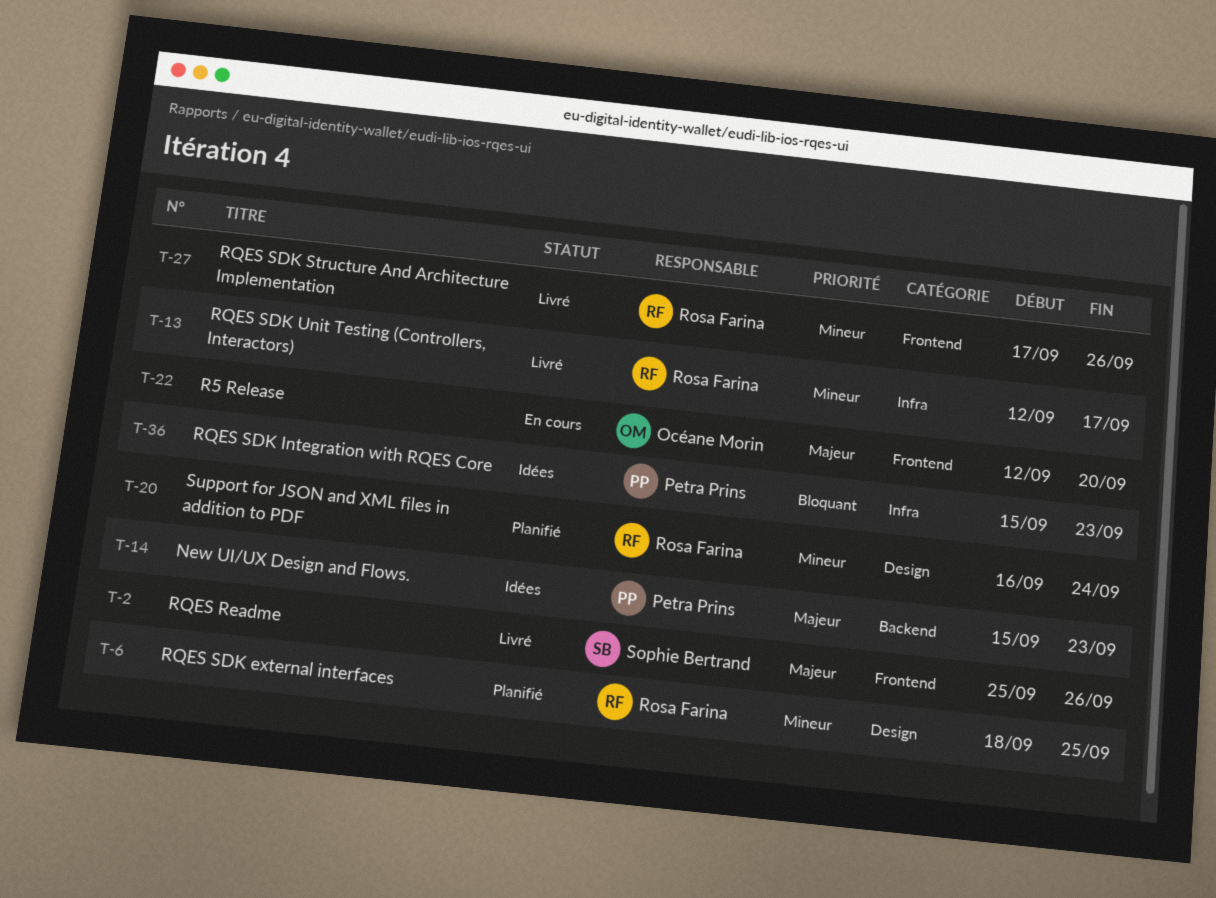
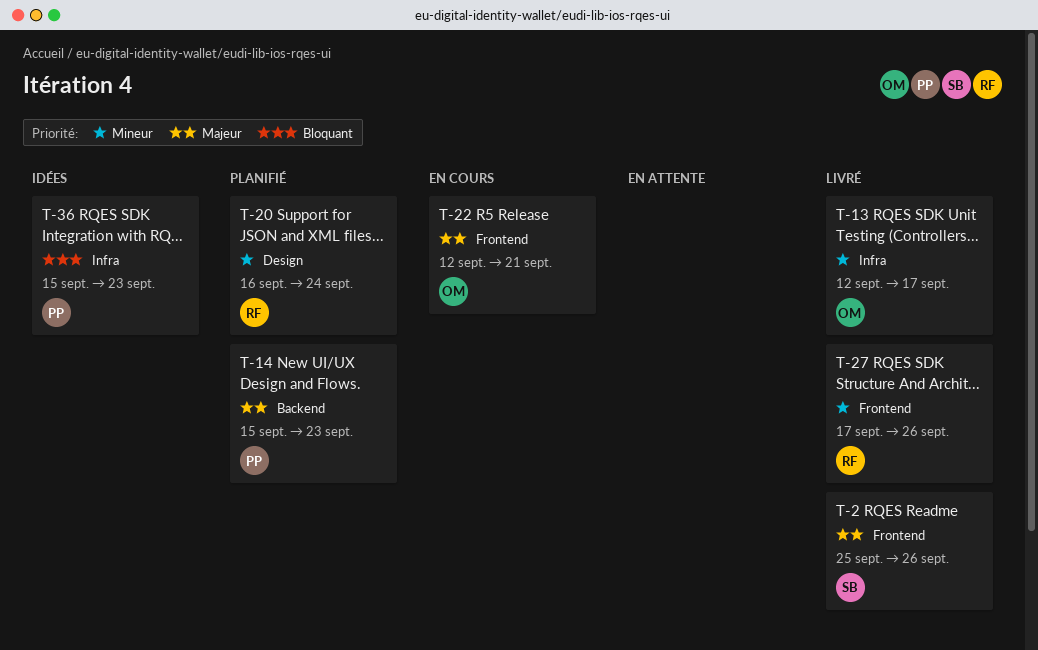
T-6: present -> none
T-13, owner: Rosa Farina -> Océane Morin
T-14, status: Idées -> Planifié
T-22, due: Sep 20 -> Sep 21

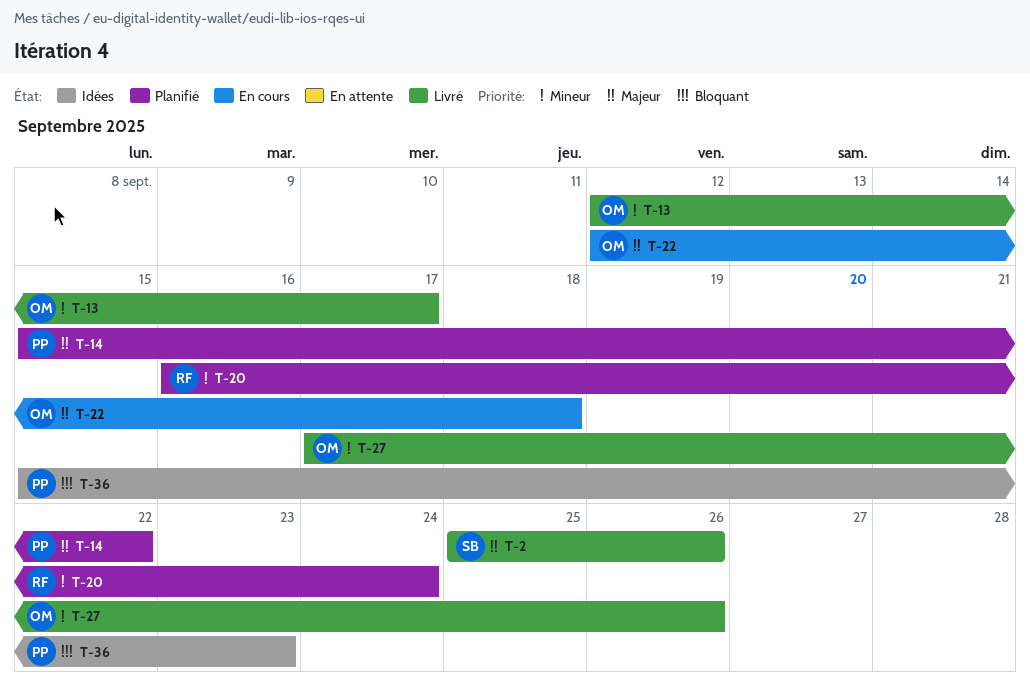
T-14, due: Sep 23 -> Sep 22
T-22, due: Sep 21 -> Sep 18
T-27, owner: RF -> OM

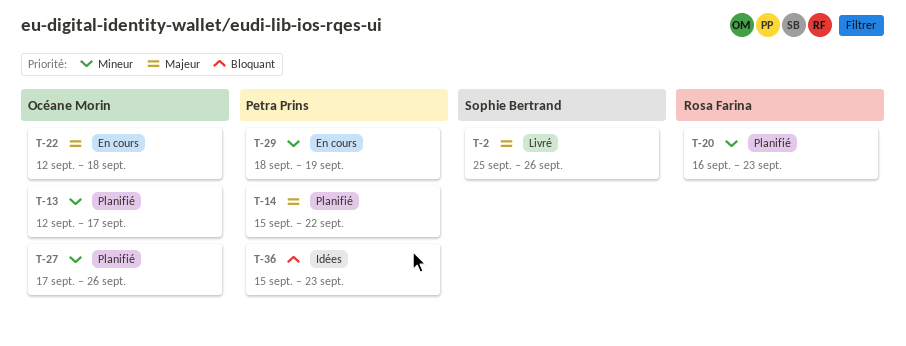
T-13, status: Livré -> Planifié
T-20, due: Sep 24 -> Sep 23
T-27, status: Livré -> Planifié
T-29: none -> present

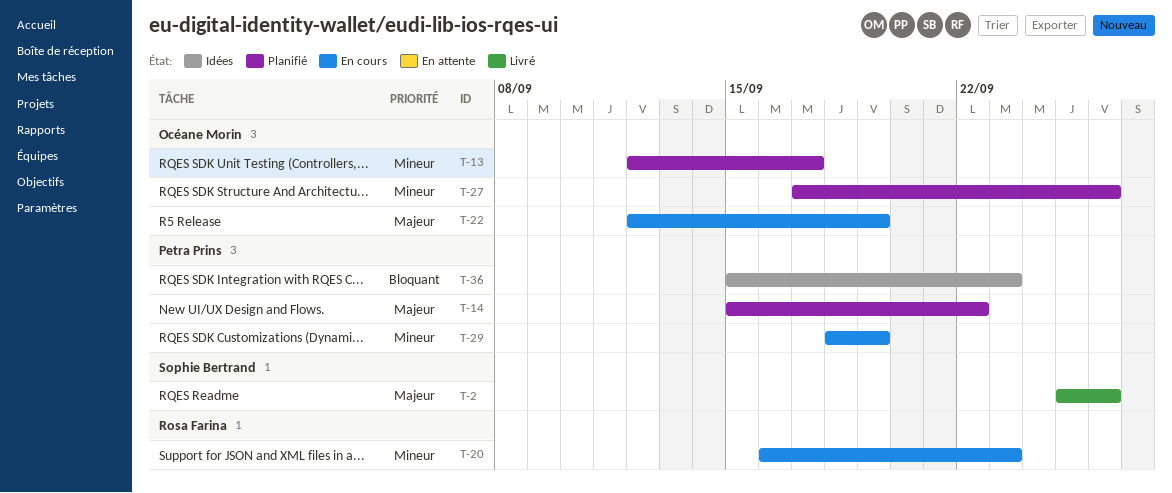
T-20, status: Planifié -> En cours
T-22, due: Sep 18 -> Sep 19

